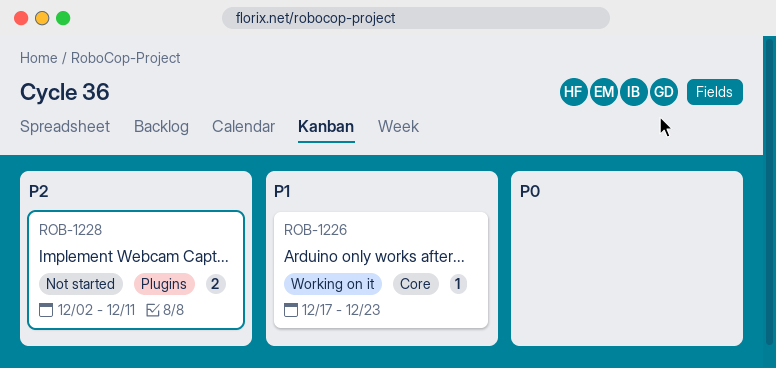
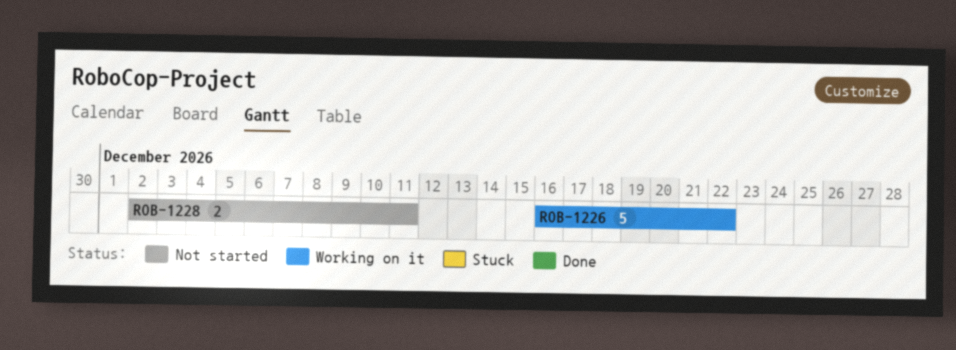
ROB-1226, estimate: 1 -> 5
ROB-1226, start: Dec 17 -> Dec 16
ROB-1226, due: Dec 23 -> Dec 22

